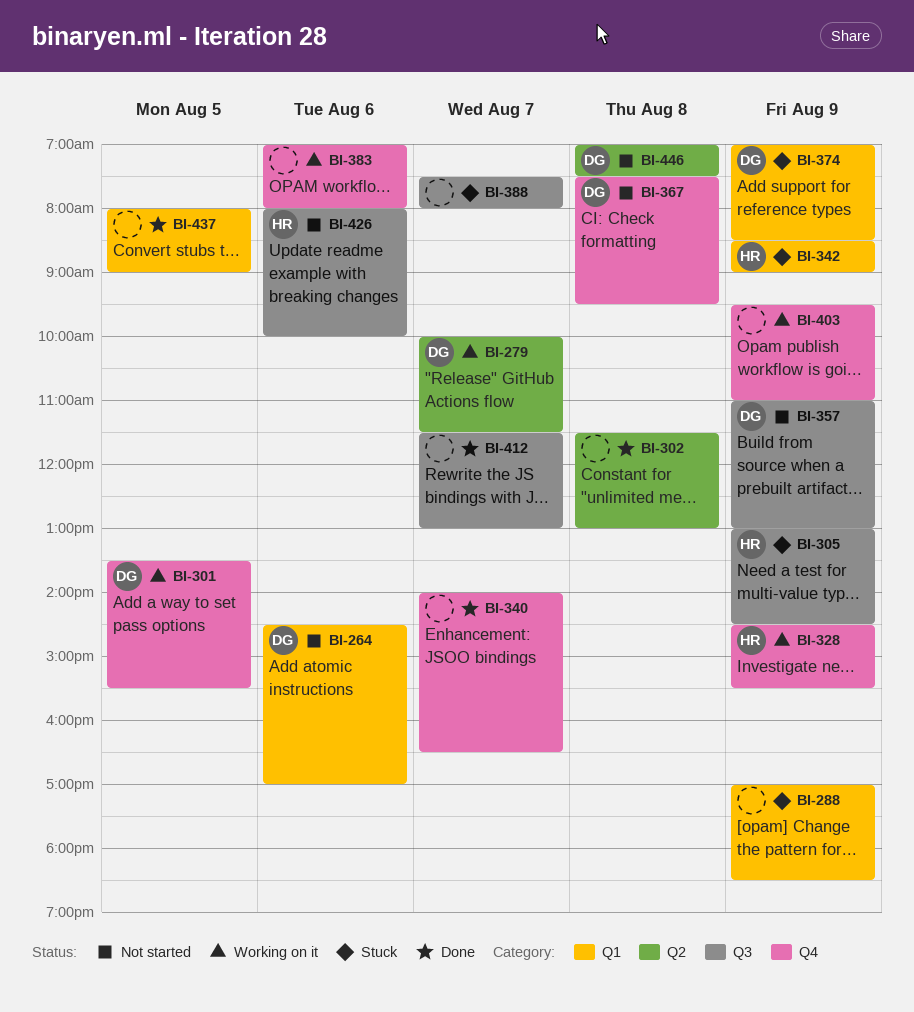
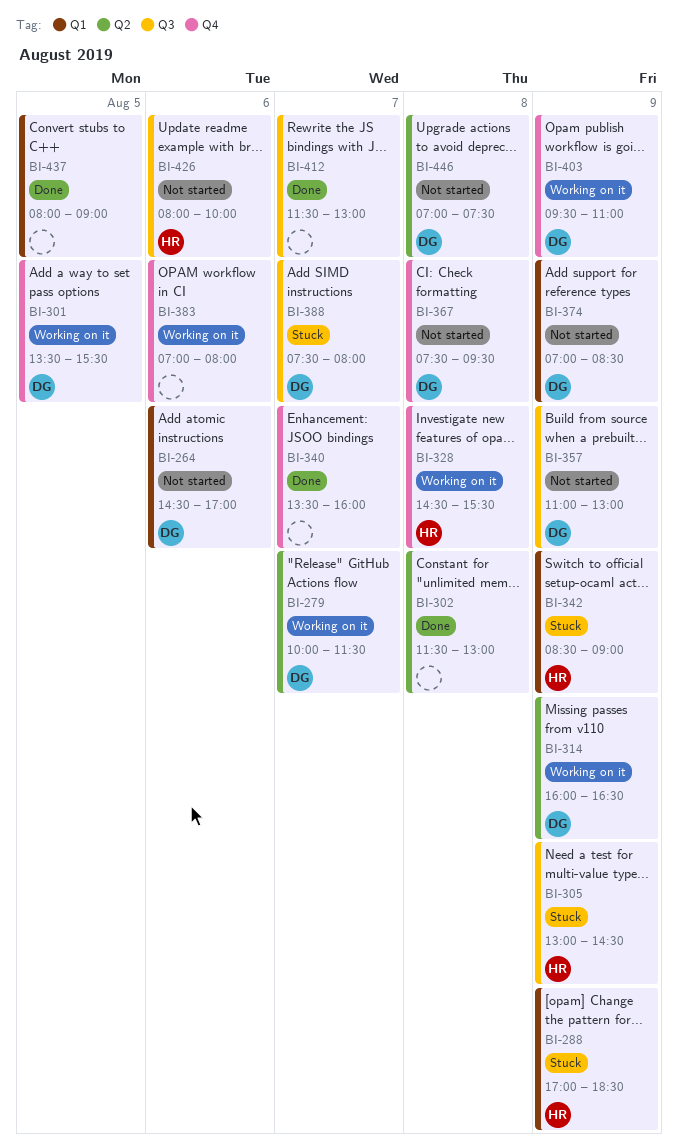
BI-288, owner: none -> HR
BI-314: none -> present
BI-328, day: Aug 9 -> Aug 8
BI-340, begins: 14:00 -> 13:30
BI-340, ends: 16:30 -> 16:00
BI-374, status: Stuck -> Not started
BI-388, owner: none -> DG
BI-403, owner: none -> DG

